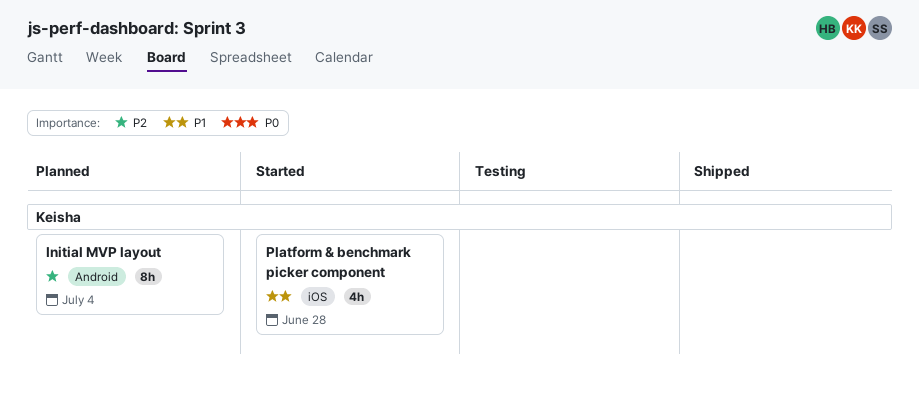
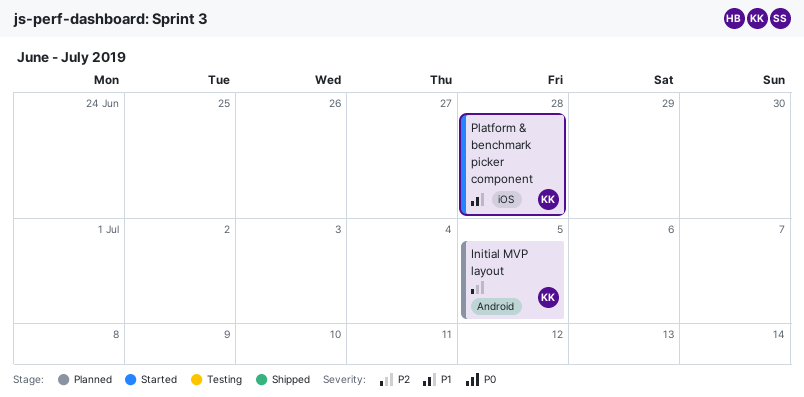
Initial MVP layout, due: Jul 4 -> Jul 5

